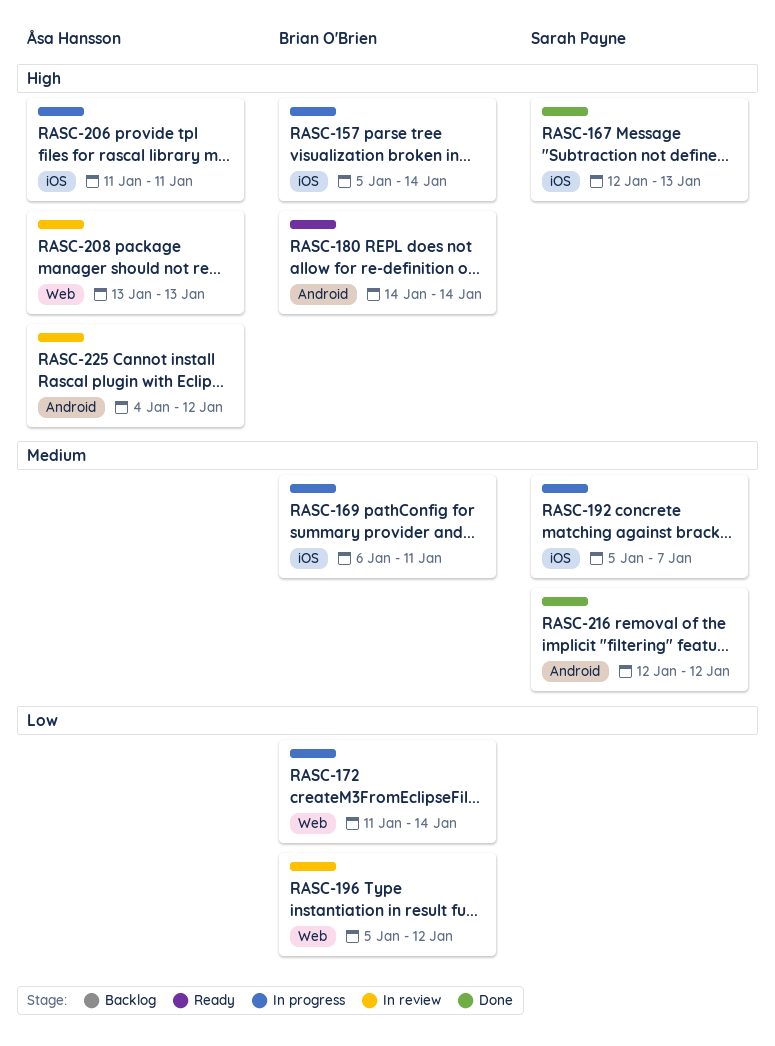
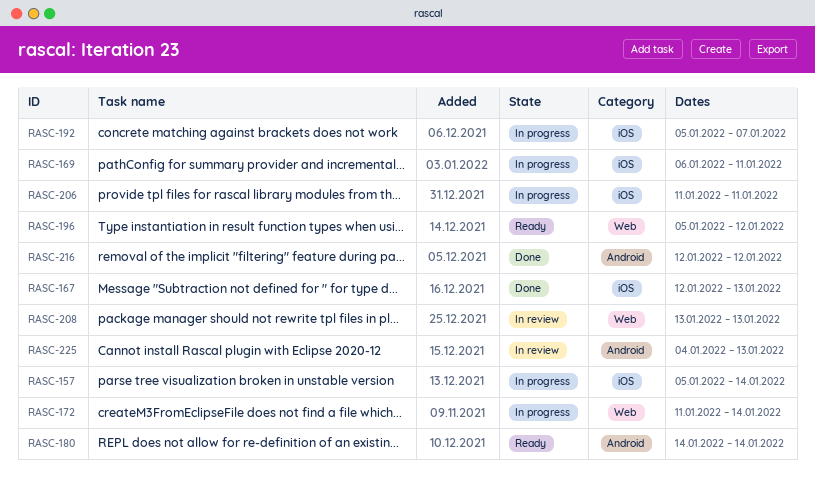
RASC-196, status: In review -> Ready
RASC-225, due: Jan 12 -> Jan 13

